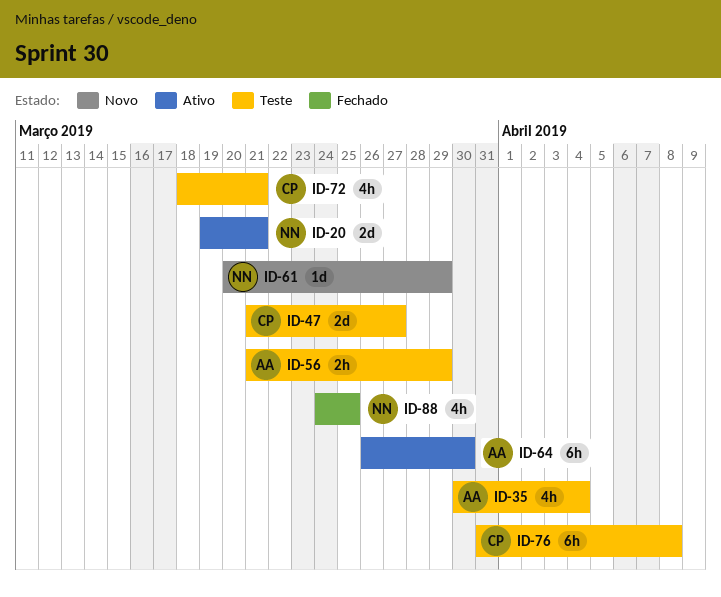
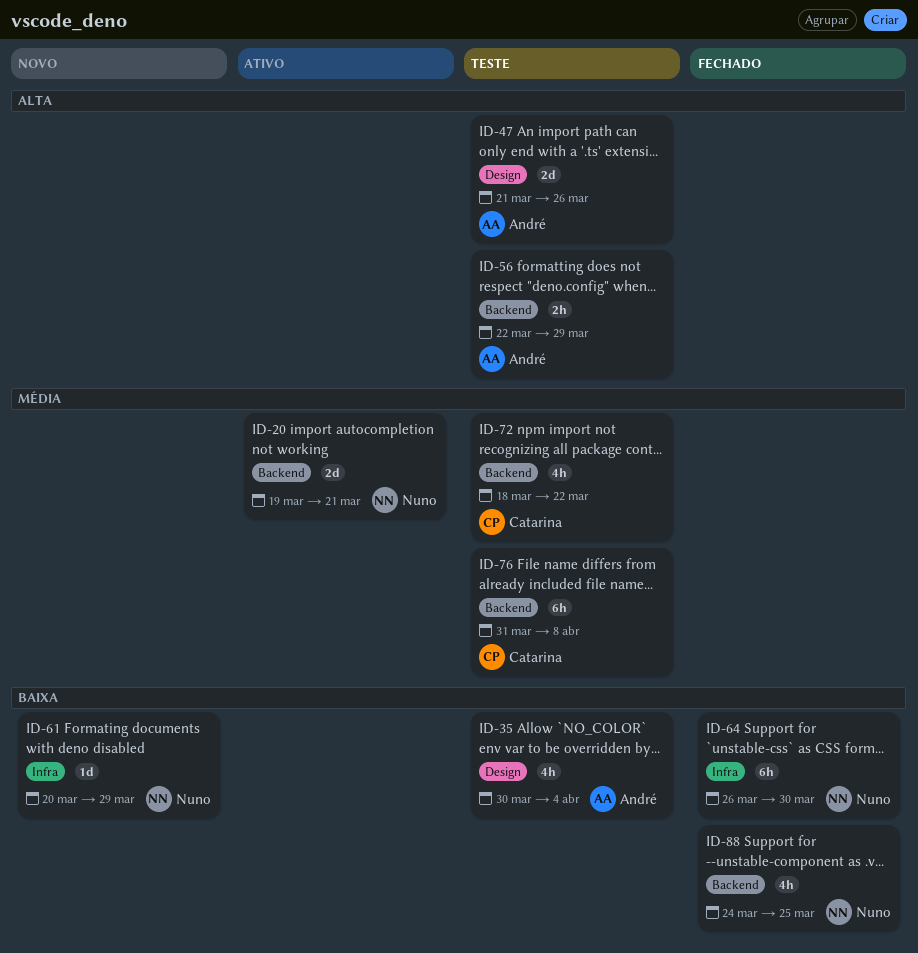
ID-47, owner: Catarina -> André
ID-47, due: Mar 27 -> Mar 26
ID-56, start: Mar 21 -> Mar 22
ID-64, status: Ativo -> Fechado
ID-64, owner: André -> Nuno
ID-72, due: Mar 21 -> Mar 22

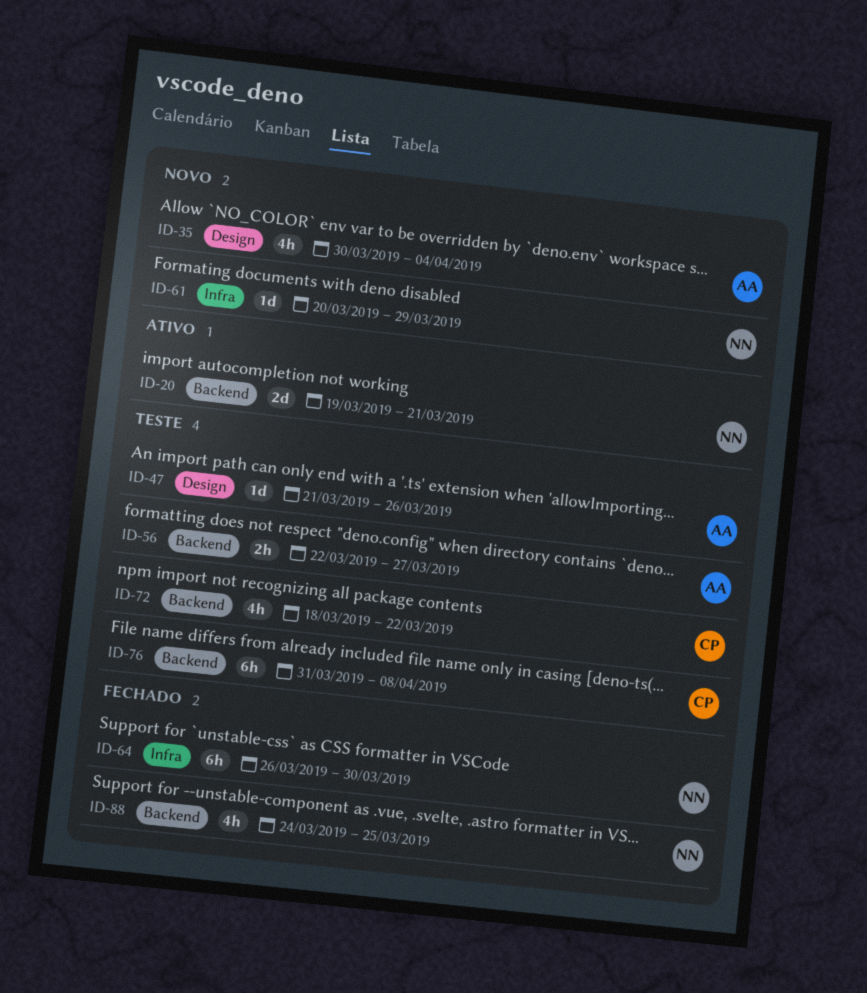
ID-35, status: Teste -> Novo
ID-47, estimate: 2d -> 1d
ID-56, due: Mar 29 -> Mar 27

